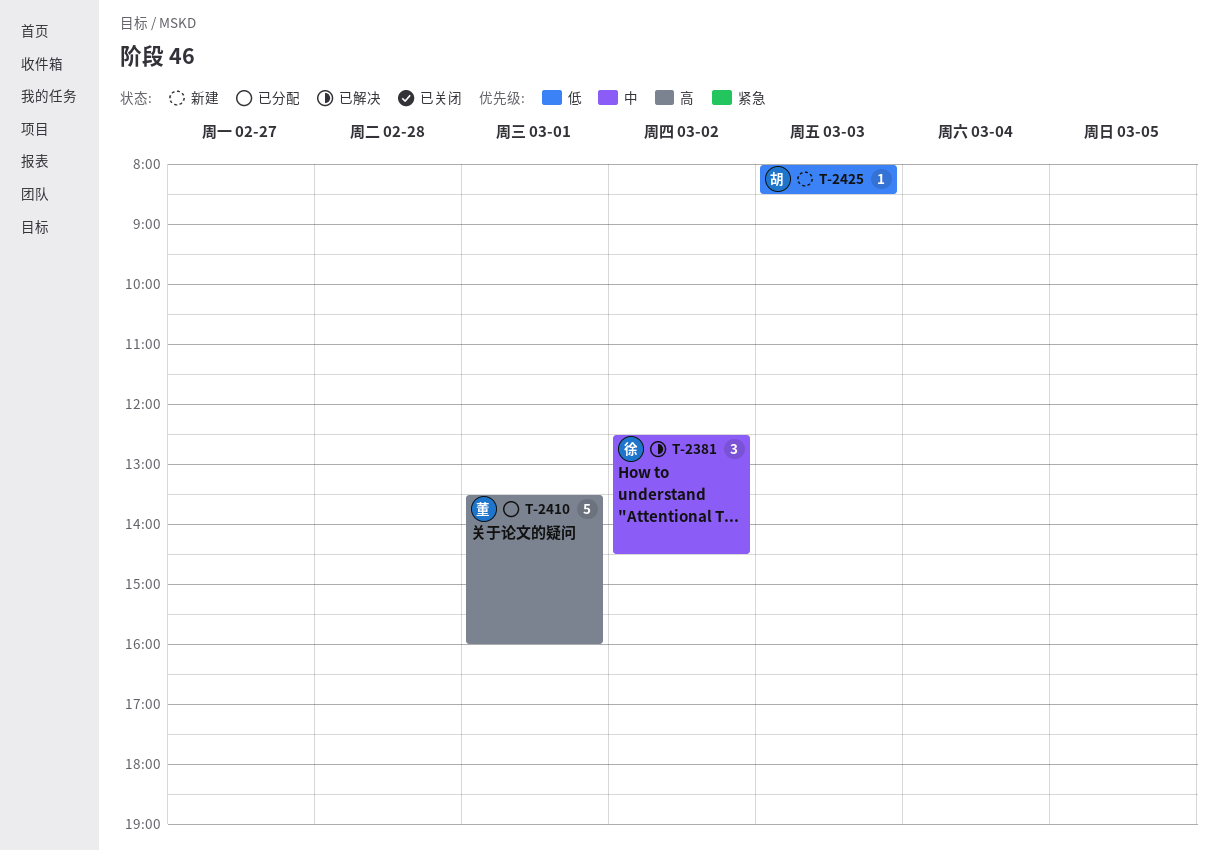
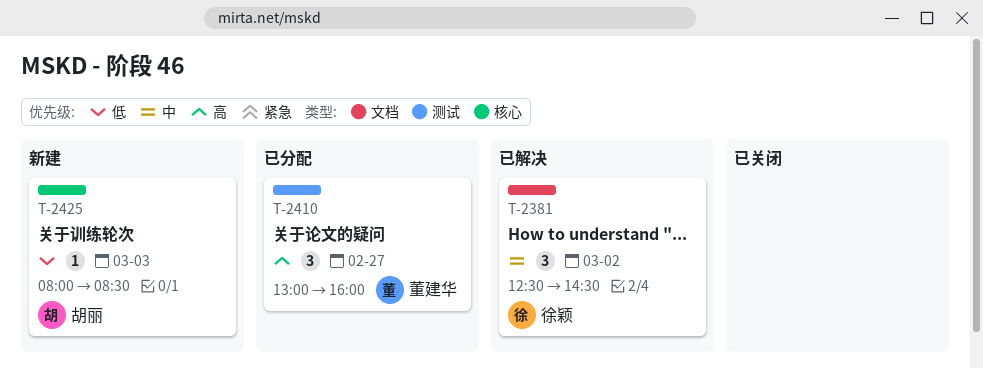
T-2410, estimate: 5 -> 3
T-2410, day: Mar 1 -> Feb 27
T-2410, begins: 13:30 -> 13:00

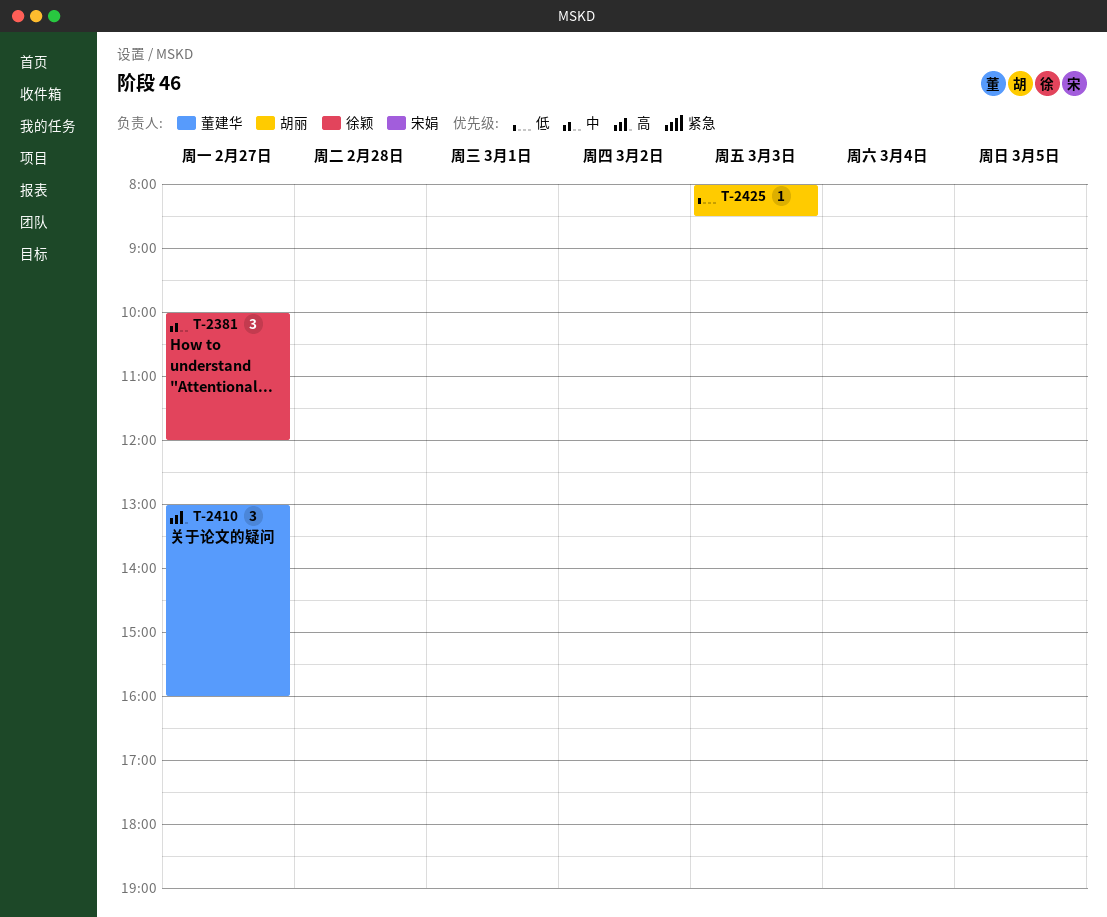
T-2381, day: Mar 2 -> Feb 27
T-2381, begins: 12:30 -> 10:00
T-2381, ends: 14:30 -> 12:00

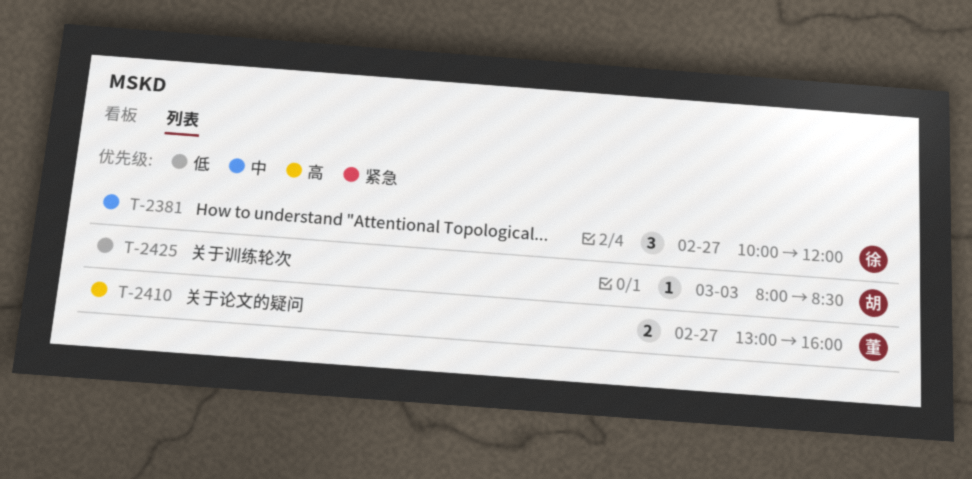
T-2410, estimate: 3 -> 2

